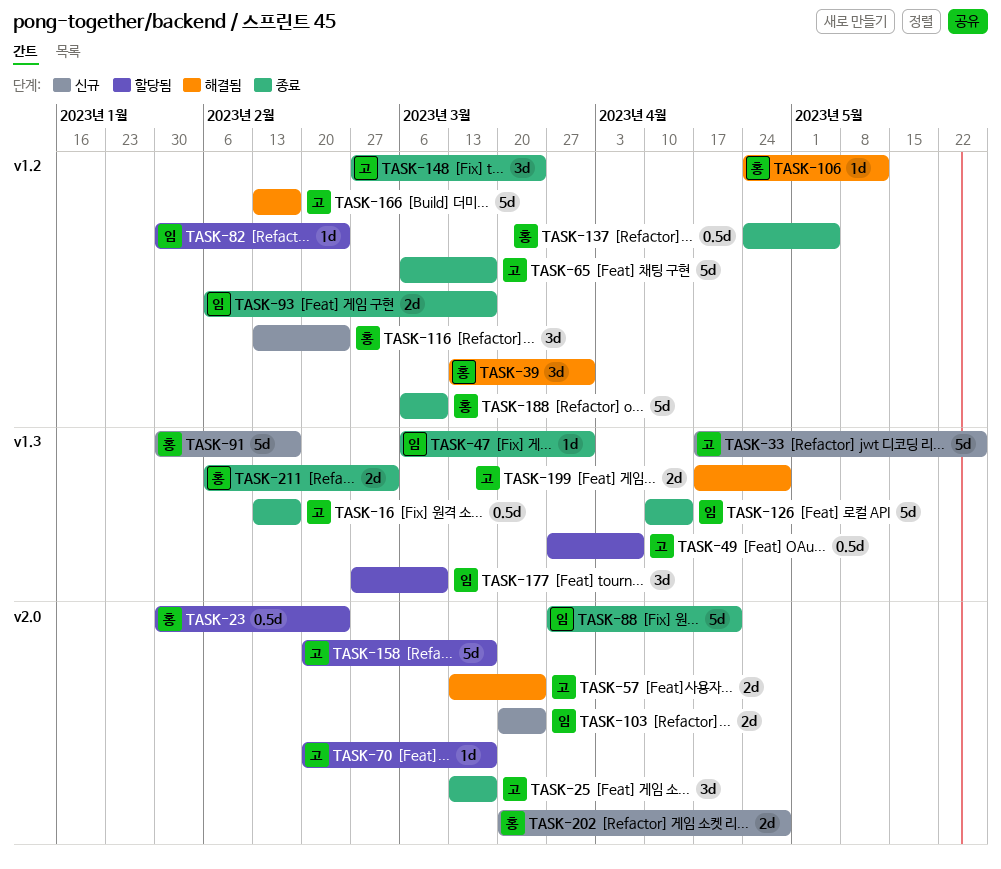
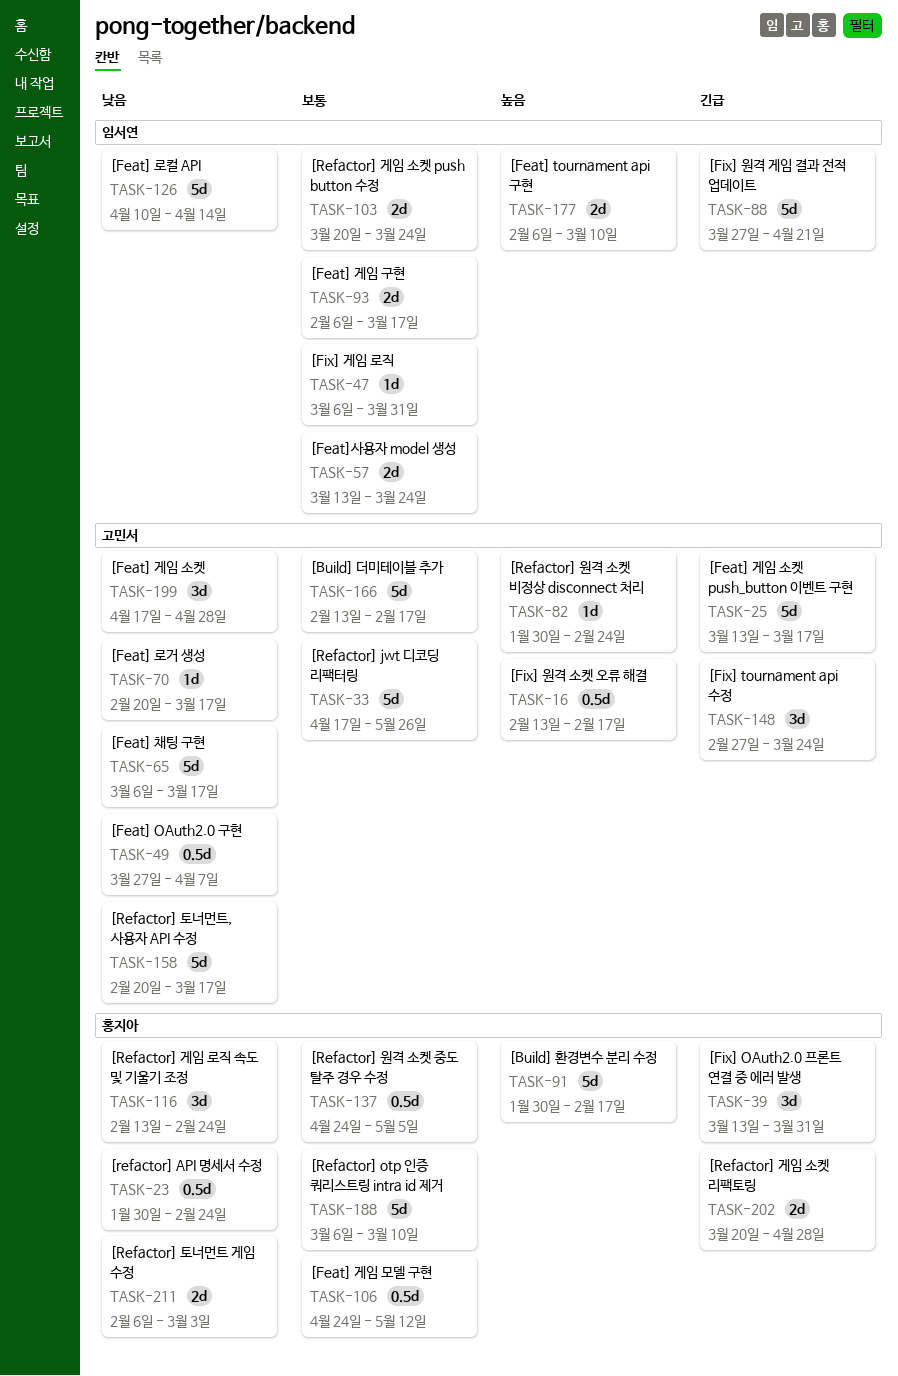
TASK-25, estimate: 3d -> 5d
TASK-57, owner: 고민서 -> 임서연
TASK-82, owner: 임서연 -> 고민서
TASK-106, estimate: 1d -> 0.5d
TASK-177, estimate: 3d -> 2d
TASK-177, start: Feb 27 -> Feb 6
TASK-199, estimate: 2d -> 3d

